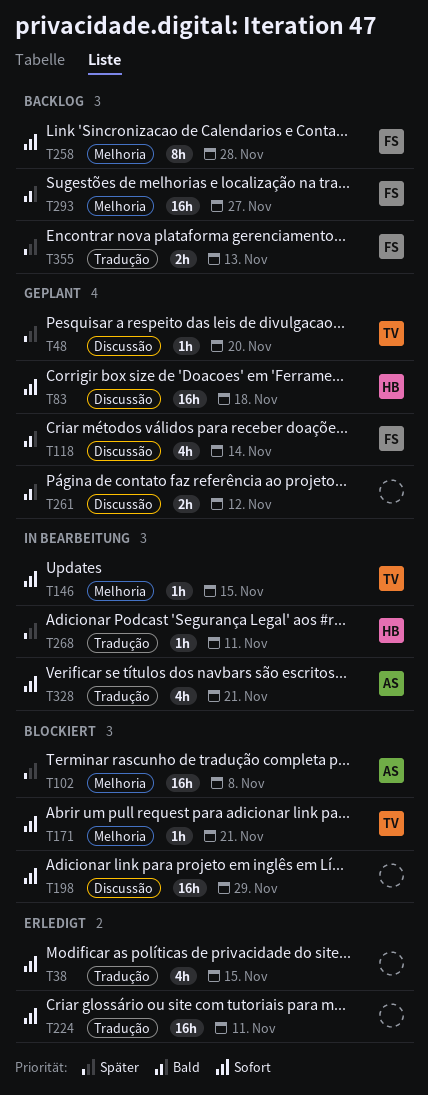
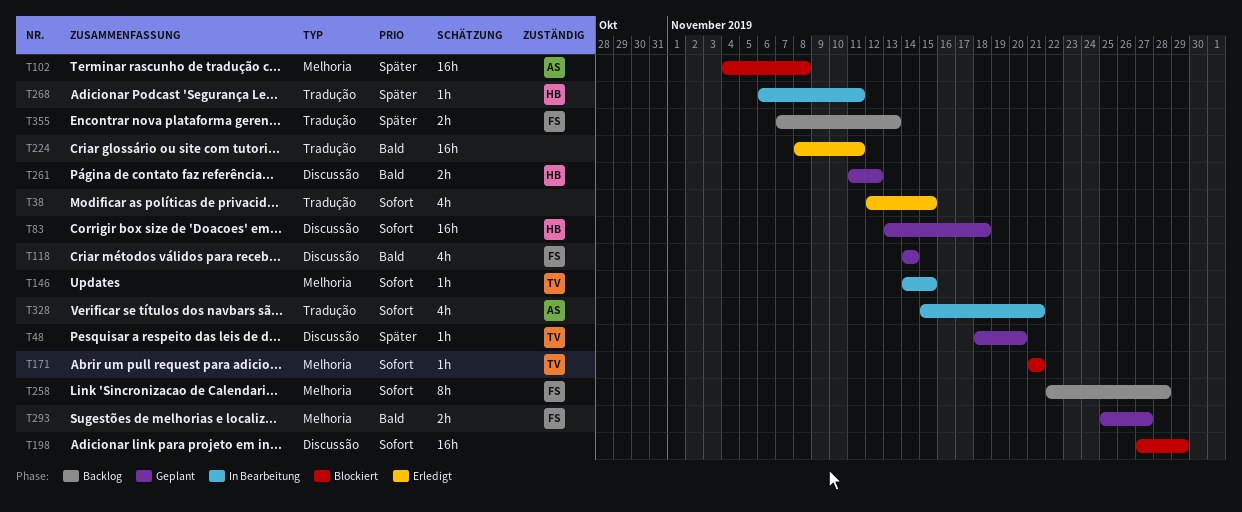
T224, priority: Sofort -> Bald
T261, owner: none -> HB
T293, status: Backlog -> Geplant
T293, estimate: 16h -> 2h

